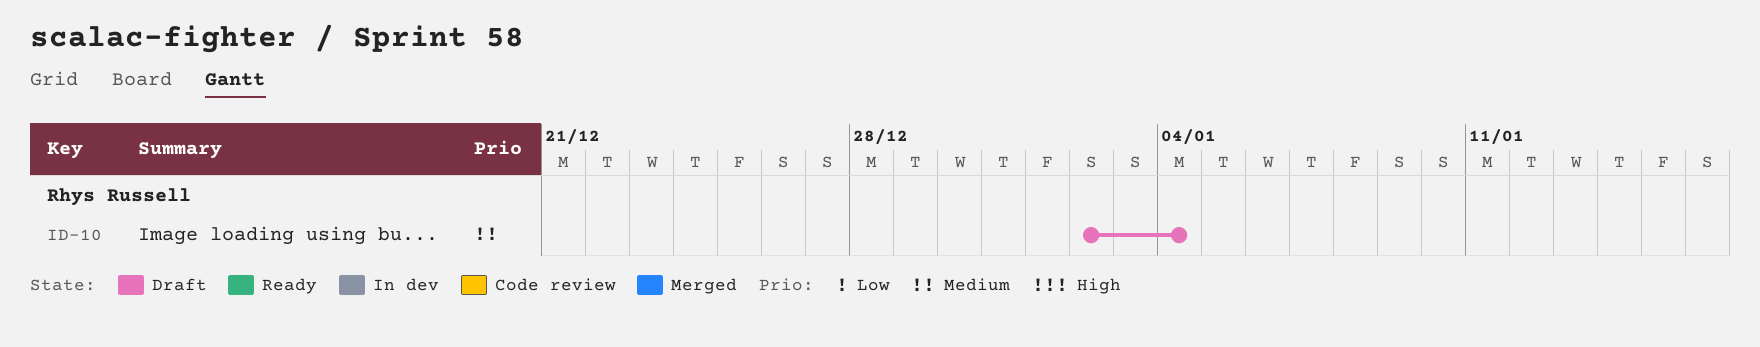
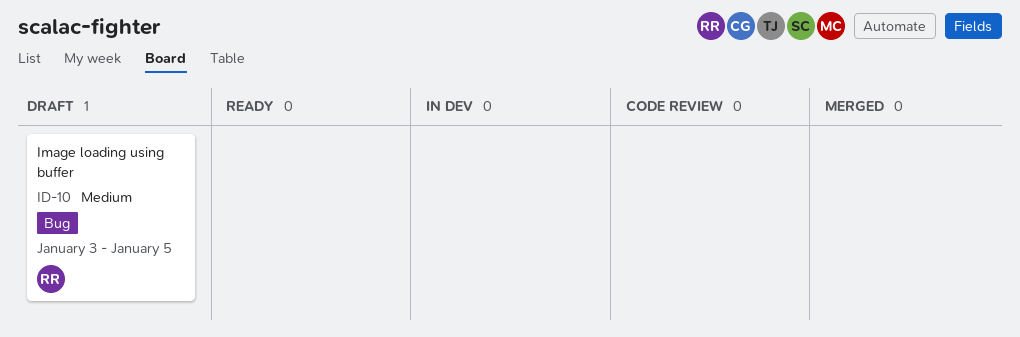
ID-10, start: Jan 2 -> Jan 3
ID-10, due: Jan 4 -> Jan 5

